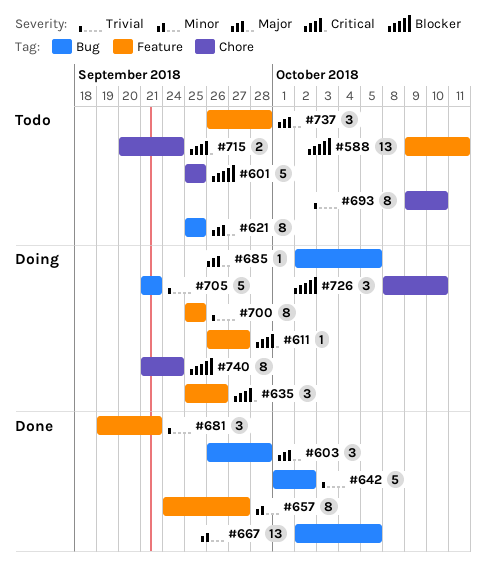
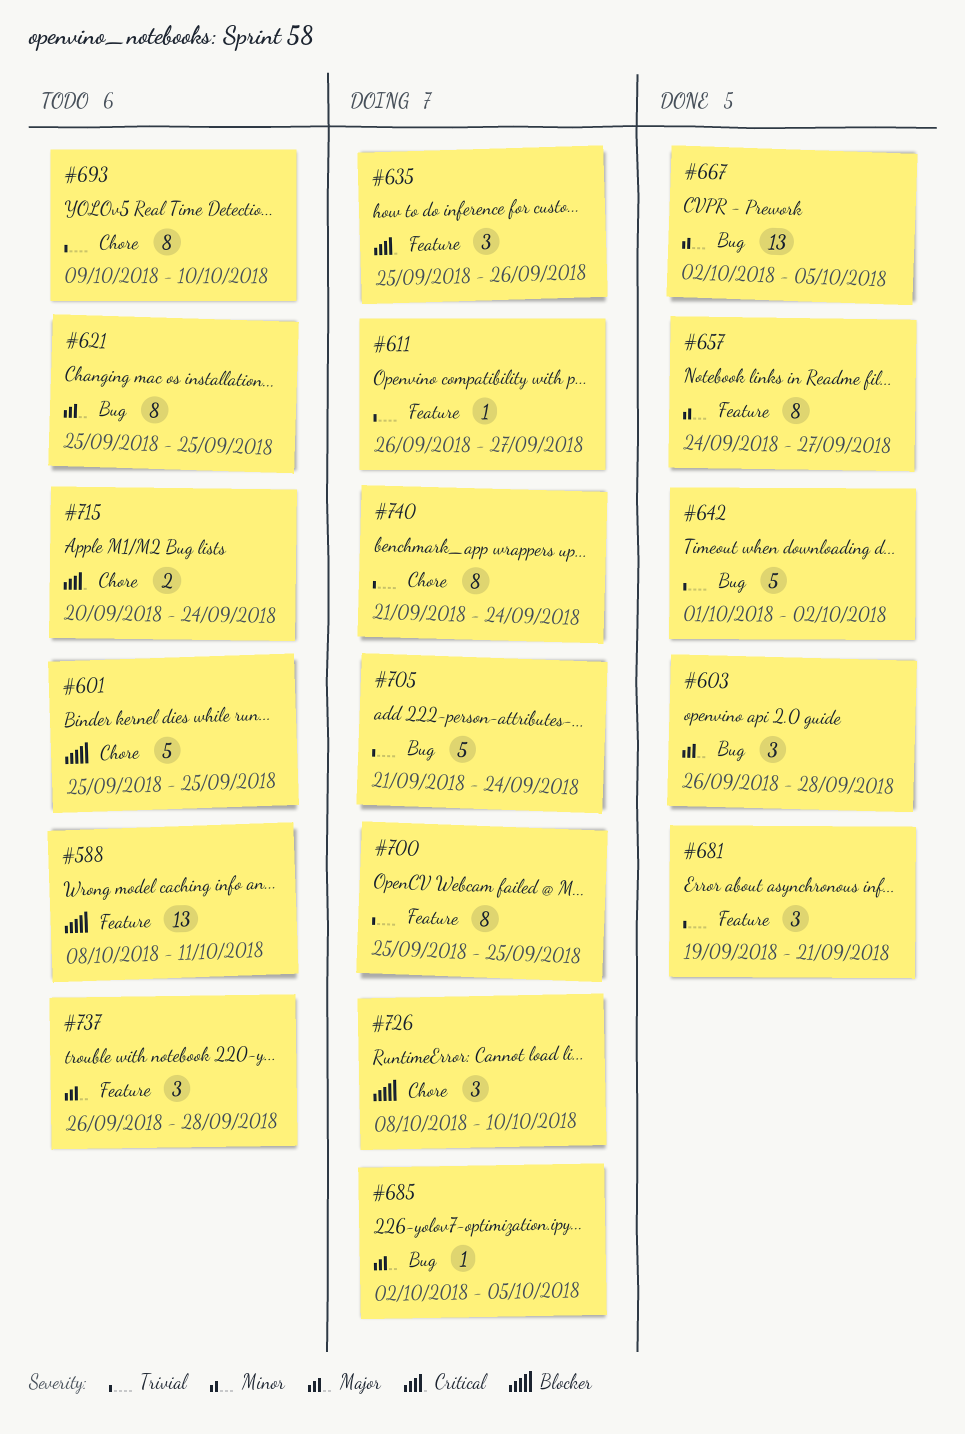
#588, start: Oct 9 -> Oct 8
#611, priority: Critical -> Trivial
#705, due: Sep 21 -> Sep 24
#740, priority: Blocker -> Trivial

